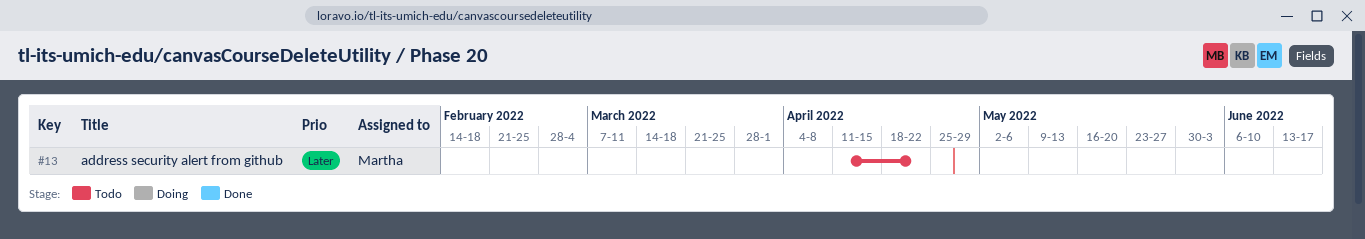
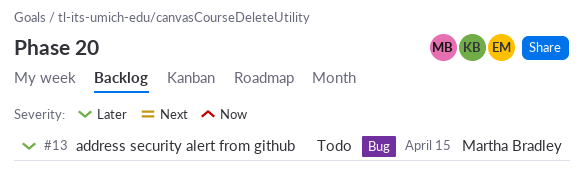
#13, due: Apr 22 -> Apr 15

